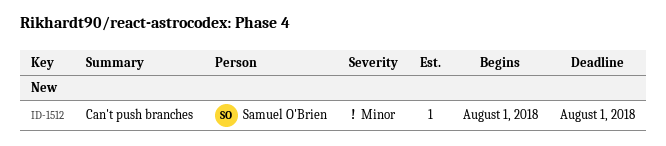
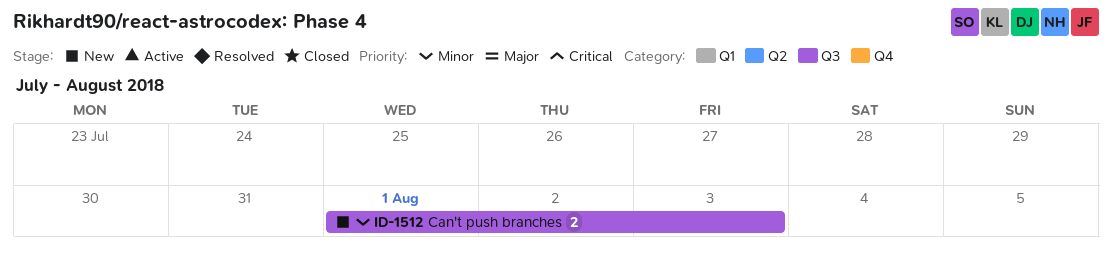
ID-1512, estimate: 1 -> 2
ID-1512, due: Aug 1 -> Aug 3

